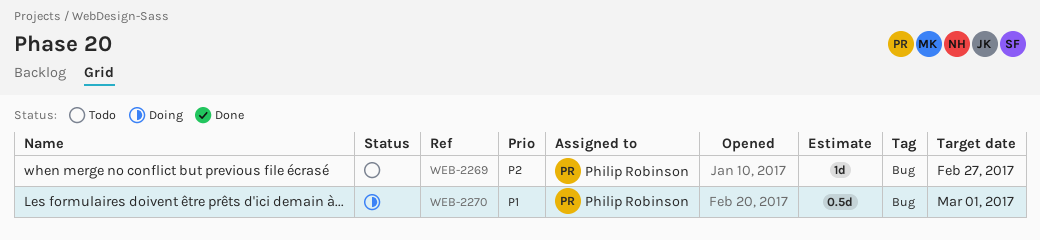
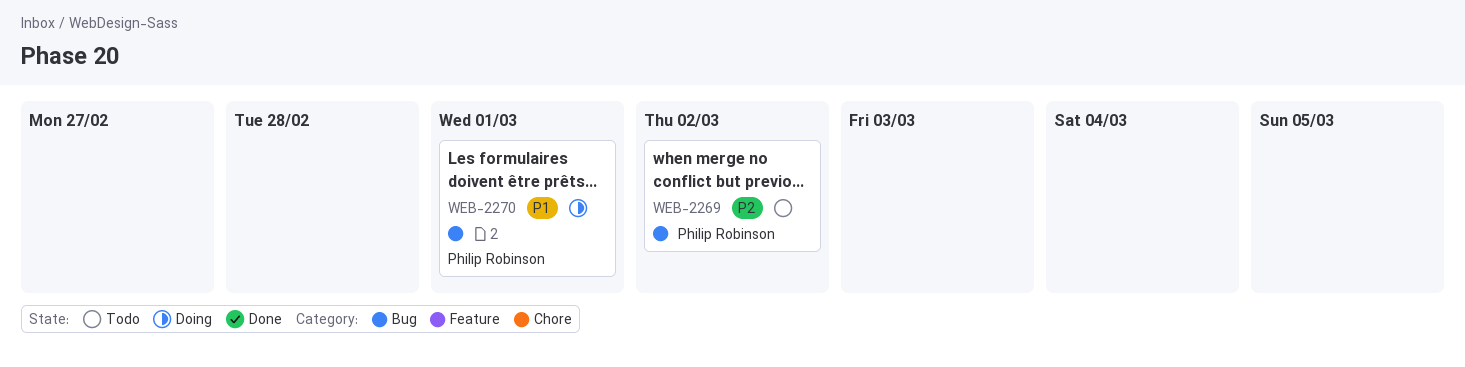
WEB-2269, due: Feb 27 -> Mar 2

